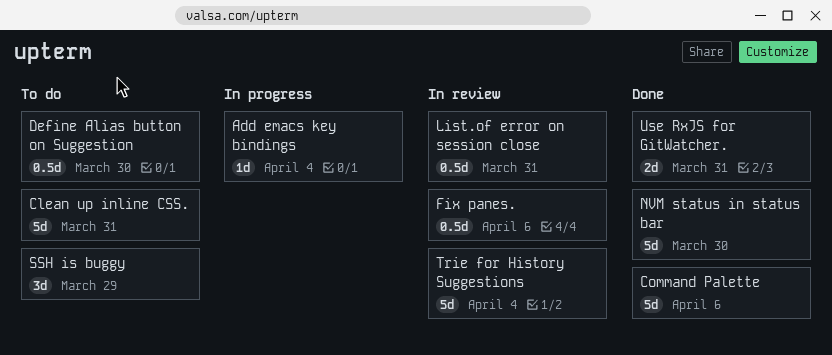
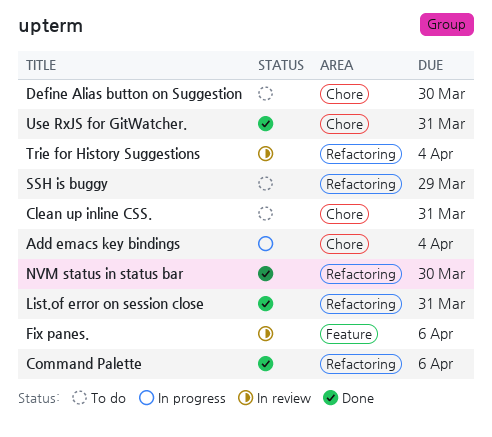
List.of error on session close, status: In review -> Done

